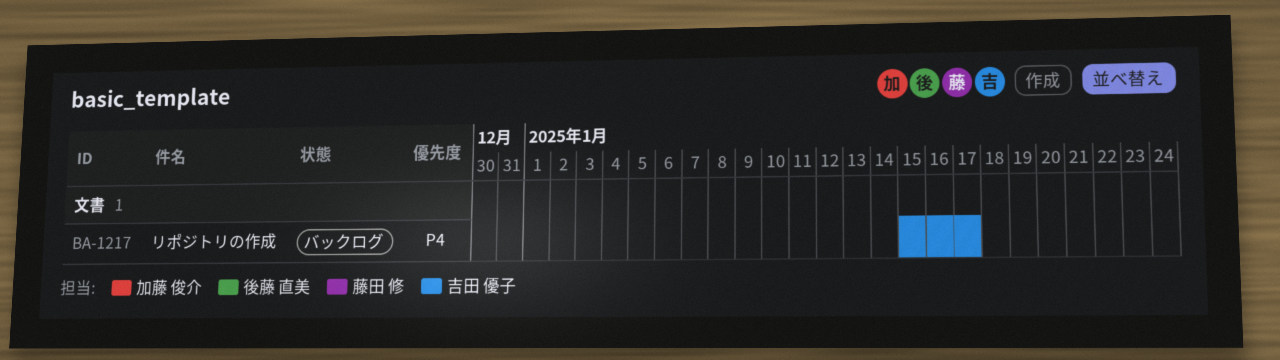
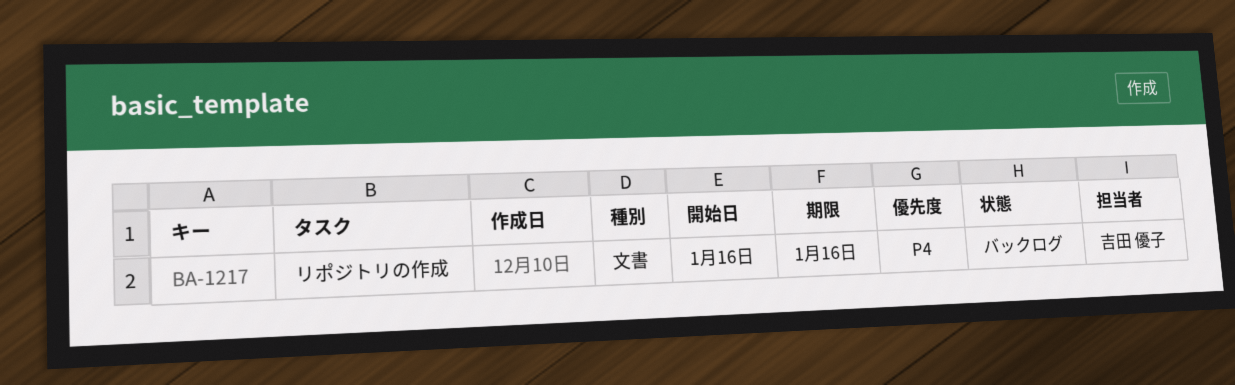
BA-1217, start: Jan 15 -> Jan 16
BA-1217, due: Jan 17 -> Jan 16

